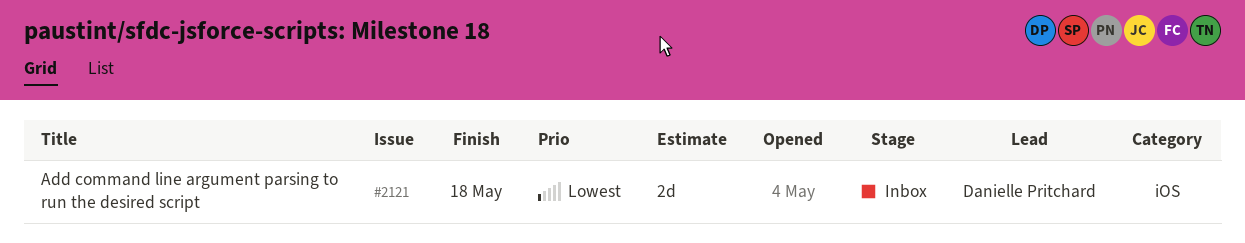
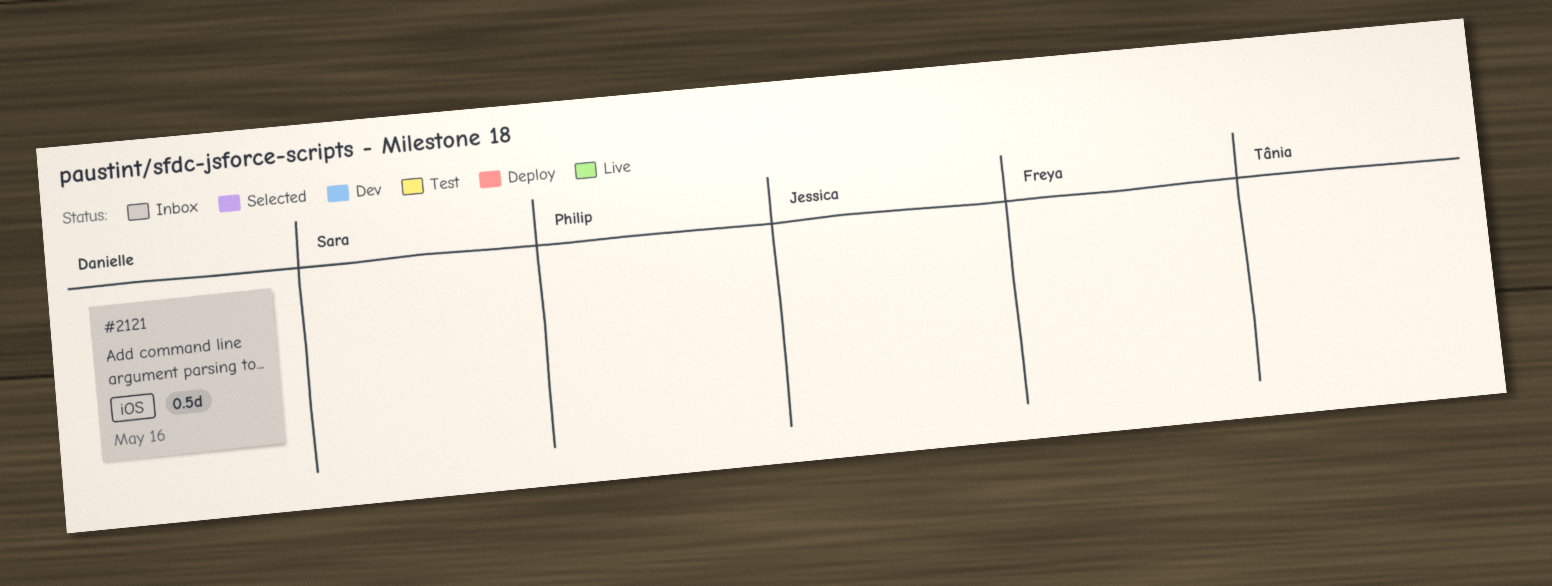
#2121, estimate: 2d -> 0.5d
#2121, due: May 18 -> May 16

